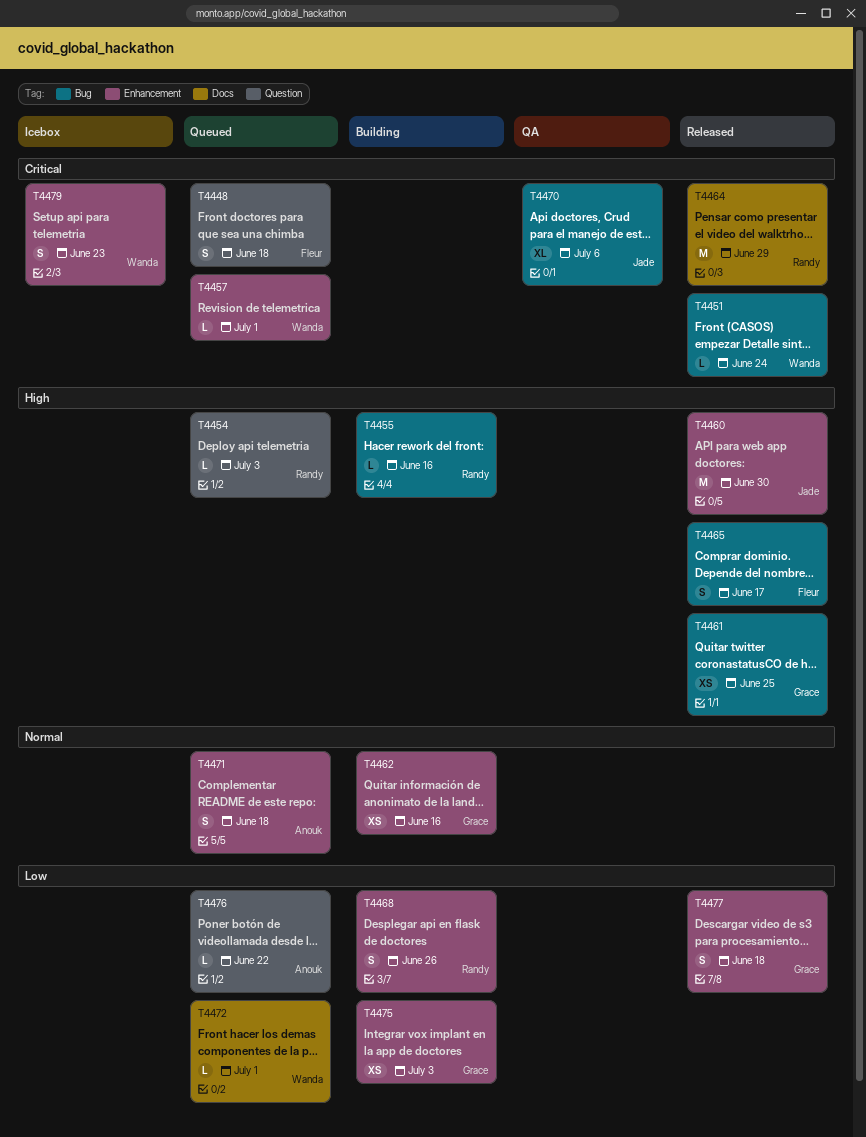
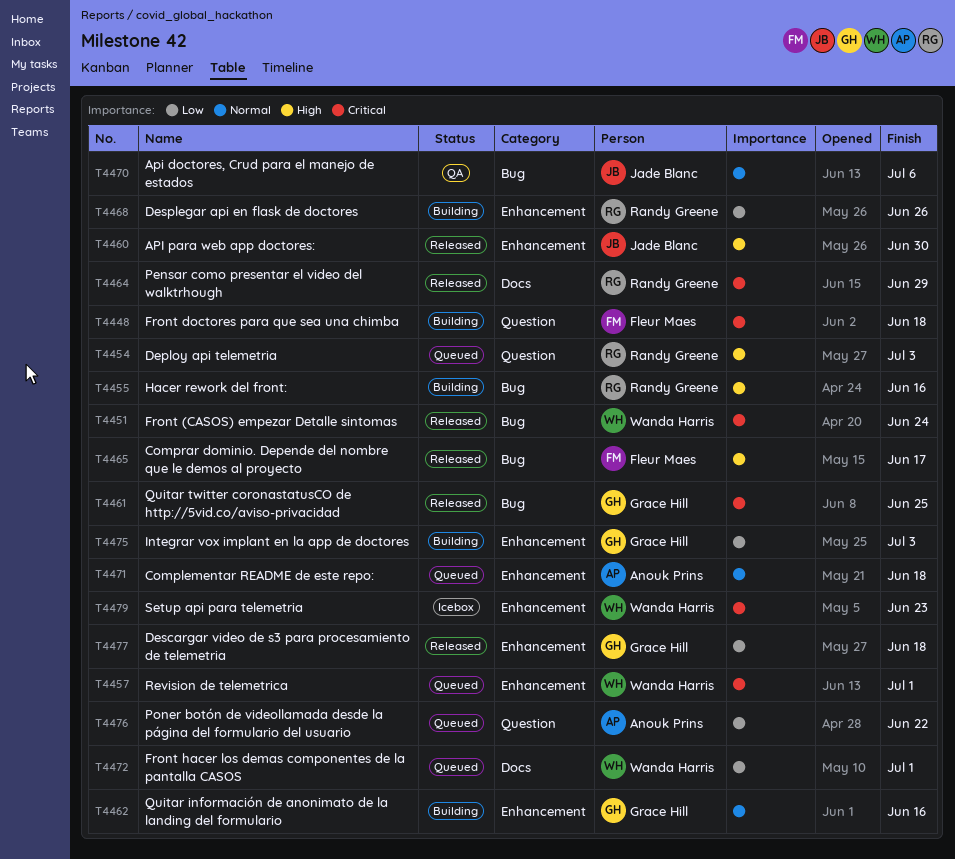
T4448, status: Queued -> Building
T4461, priority: High -> Critical
T4470, priority: Critical -> Normal

